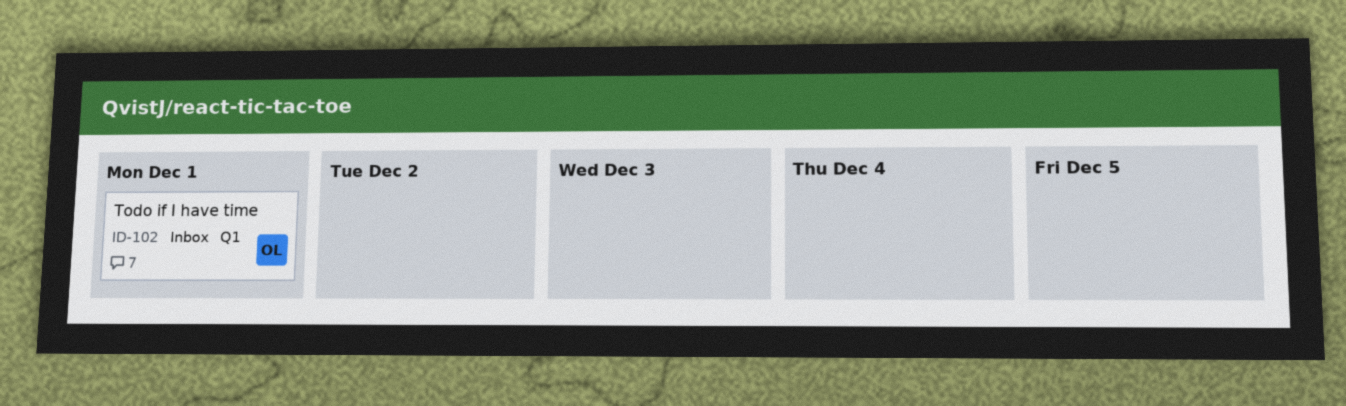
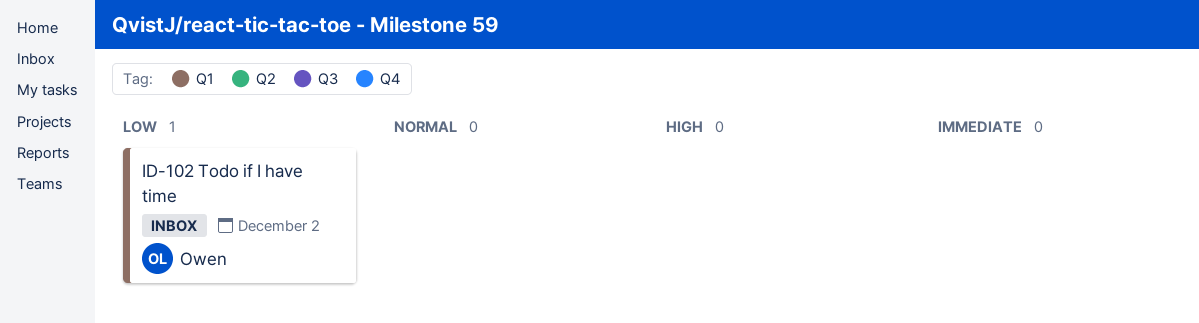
ID-102, due: Dec 1 -> Dec 2

